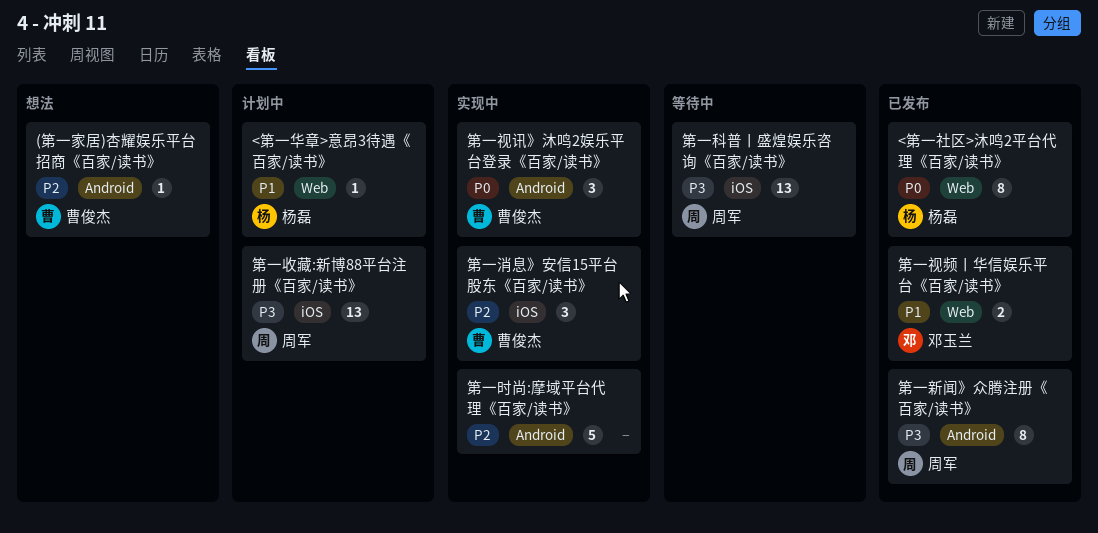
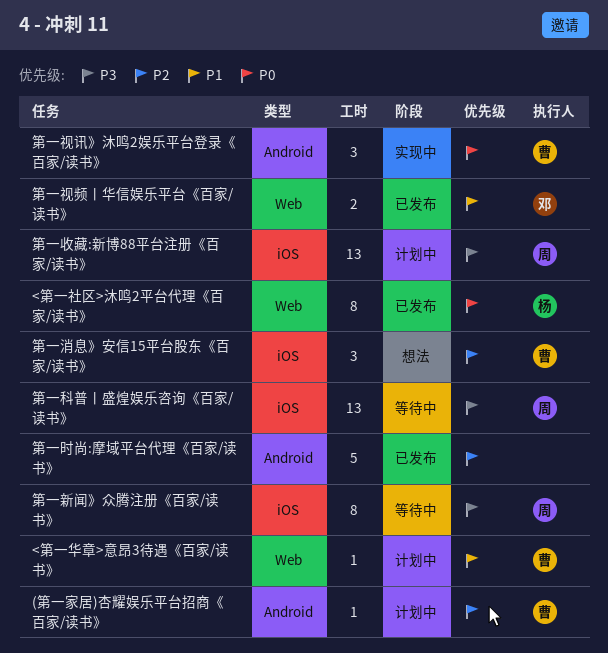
(第一家居)杏耀娱乐平台招商《百家/读书》, status: 想法 -> 计划中
<第一华章>意昂3待遇《百家/读书》, owner: 杨磊 -> 曹俊杰
第一新闻》众腾注册《百家/读书》, status: 已发布 -> 等待中
第一新闻》众腾注册《百家/读书》, label: Android -> iOS
第一时尚:摩域平台代理《百家/读书》, status: 实现中 -> 已发布
第一消息》安信15平台股东《百家/读书》, status: 实现中 -> 想法

